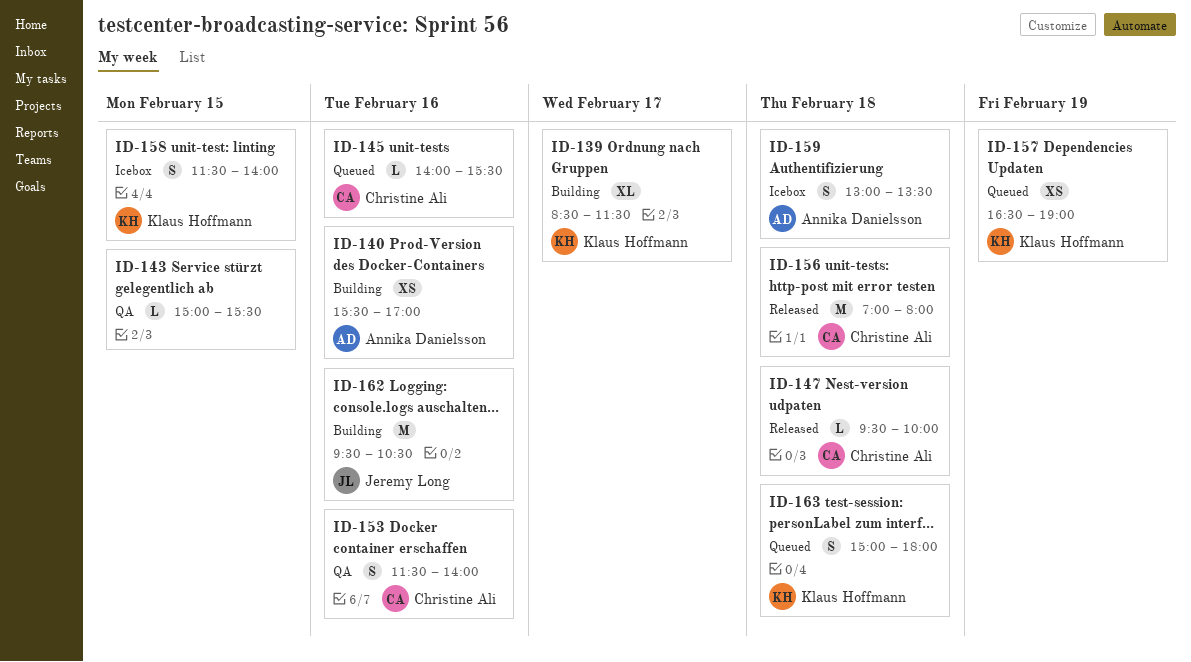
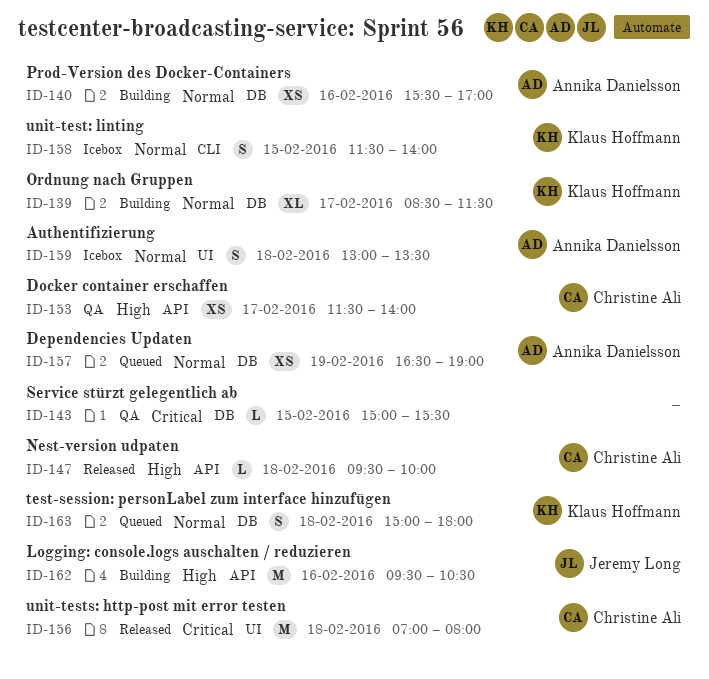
ID-145: present -> none
ID-153, estimate: S -> XS
ID-153, day: Feb 16 -> Feb 17
ID-157, owner: Klaus Hoffmann -> Annika Danielsson

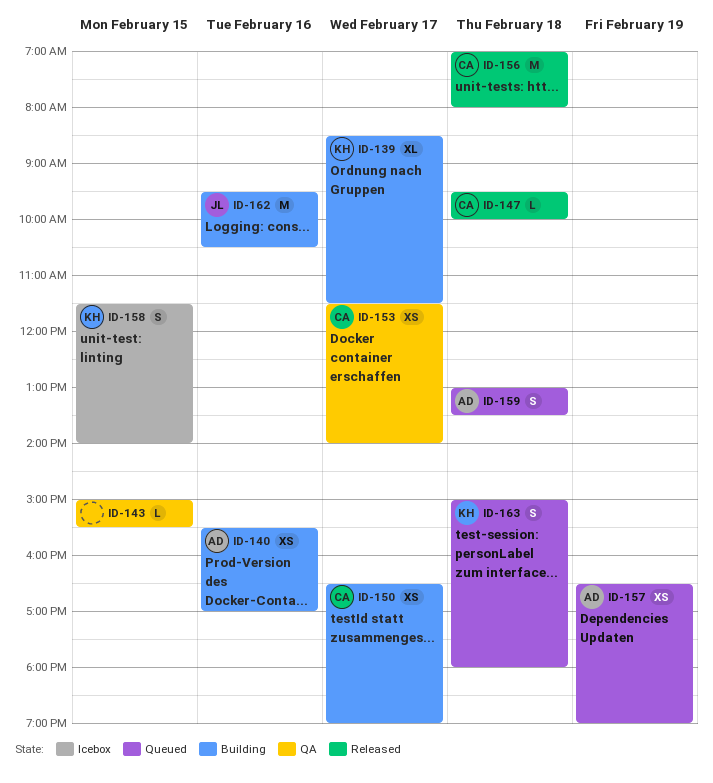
ID-150: none -> present
ID-159, status: Icebox -> Queued

